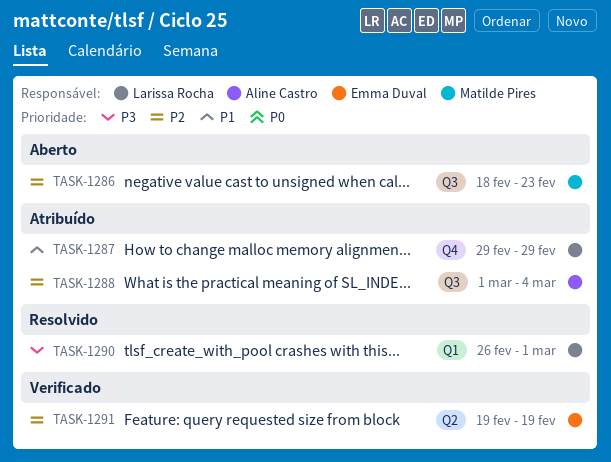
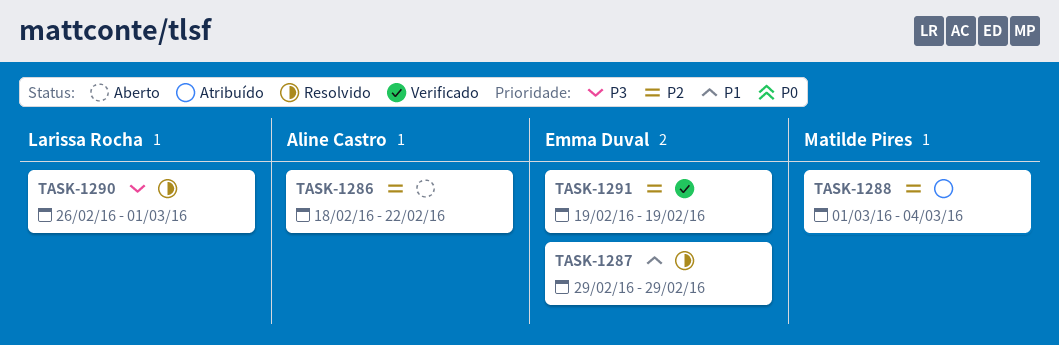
TASK-1286, owner: Matilde Pires -> Aline Castro
TASK-1286, due: Feb 23 -> Feb 22
TASK-1287, status: Atribuído -> Resolvido
TASK-1287, owner: Larissa Rocha -> Emma Duval
TASK-1288, owner: Aline Castro -> Matilde Pires

